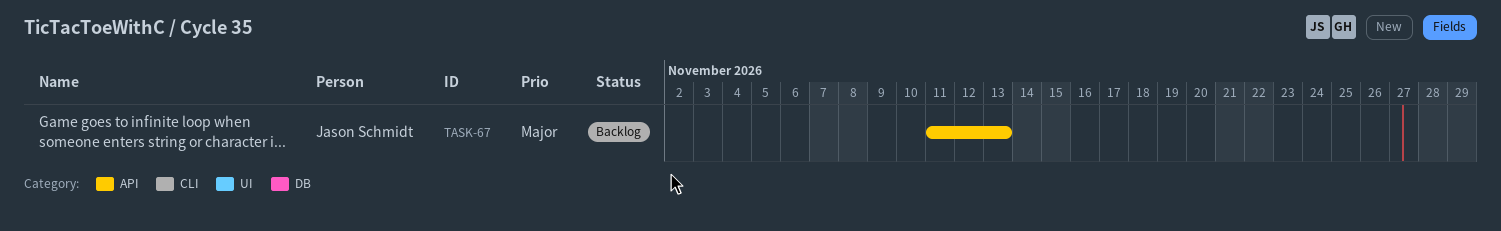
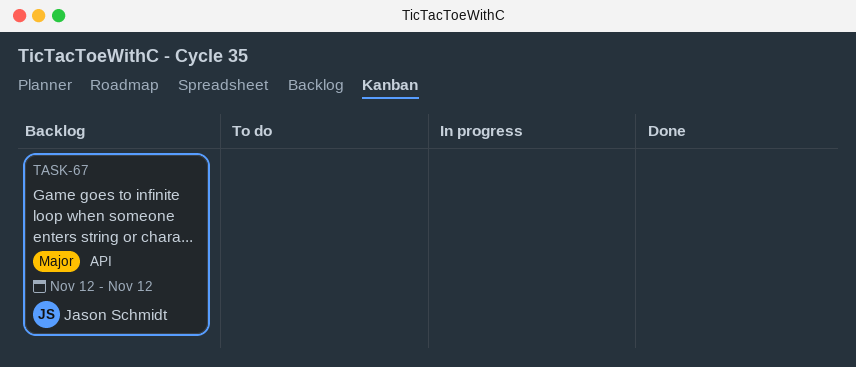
TASK-67, start: Nov 11 -> Nov 12
TASK-67, due: Nov 13 -> Nov 12

